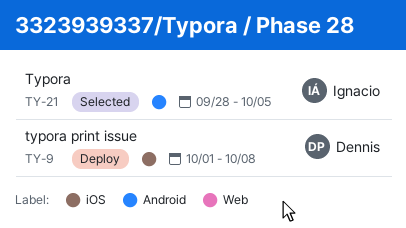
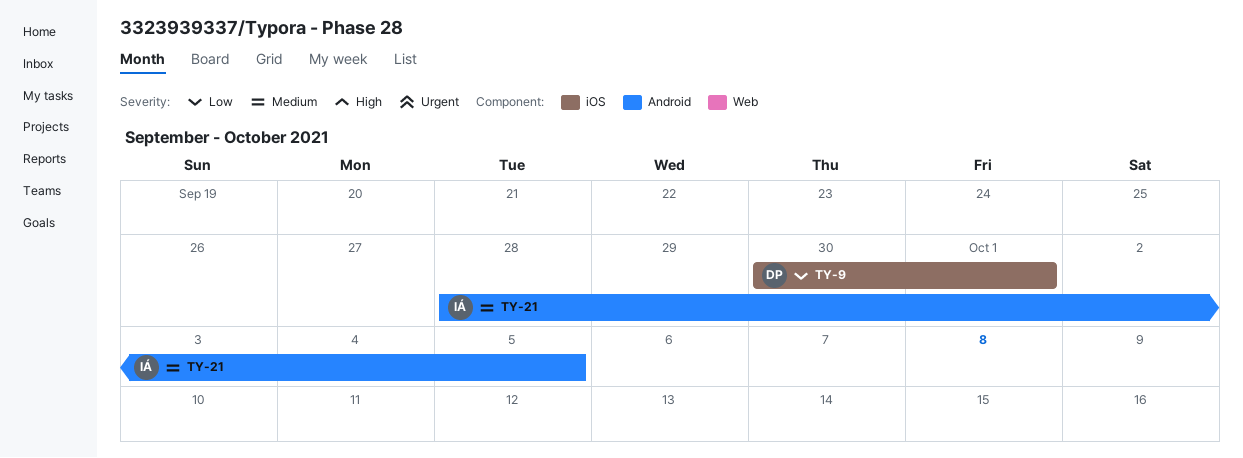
TY-9, start: Oct 1 -> Sep 30
TY-9, due: Oct 8 -> Oct 1

